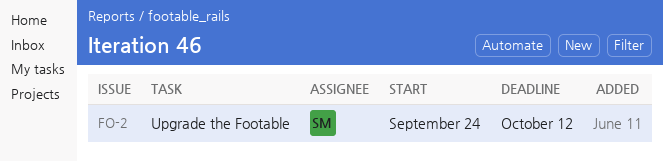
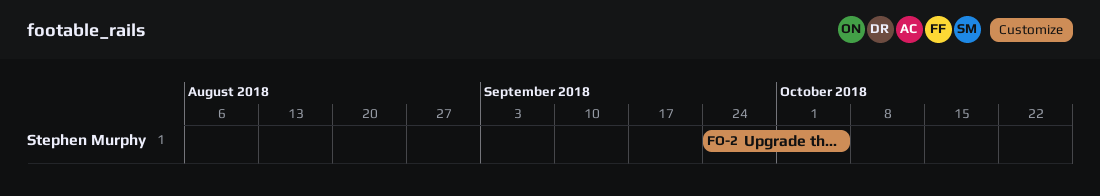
FO-2, due: Oct 12 -> Oct 5

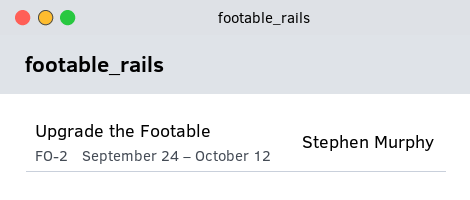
FO-2, due: Oct 5 -> Oct 12

